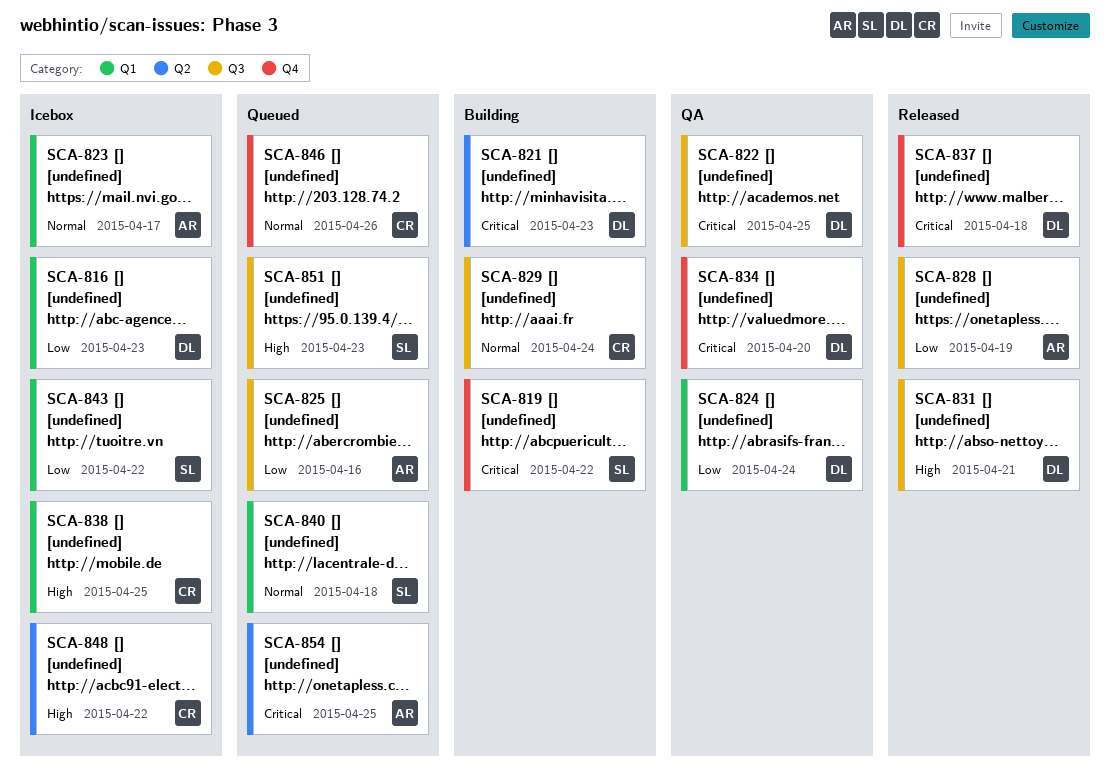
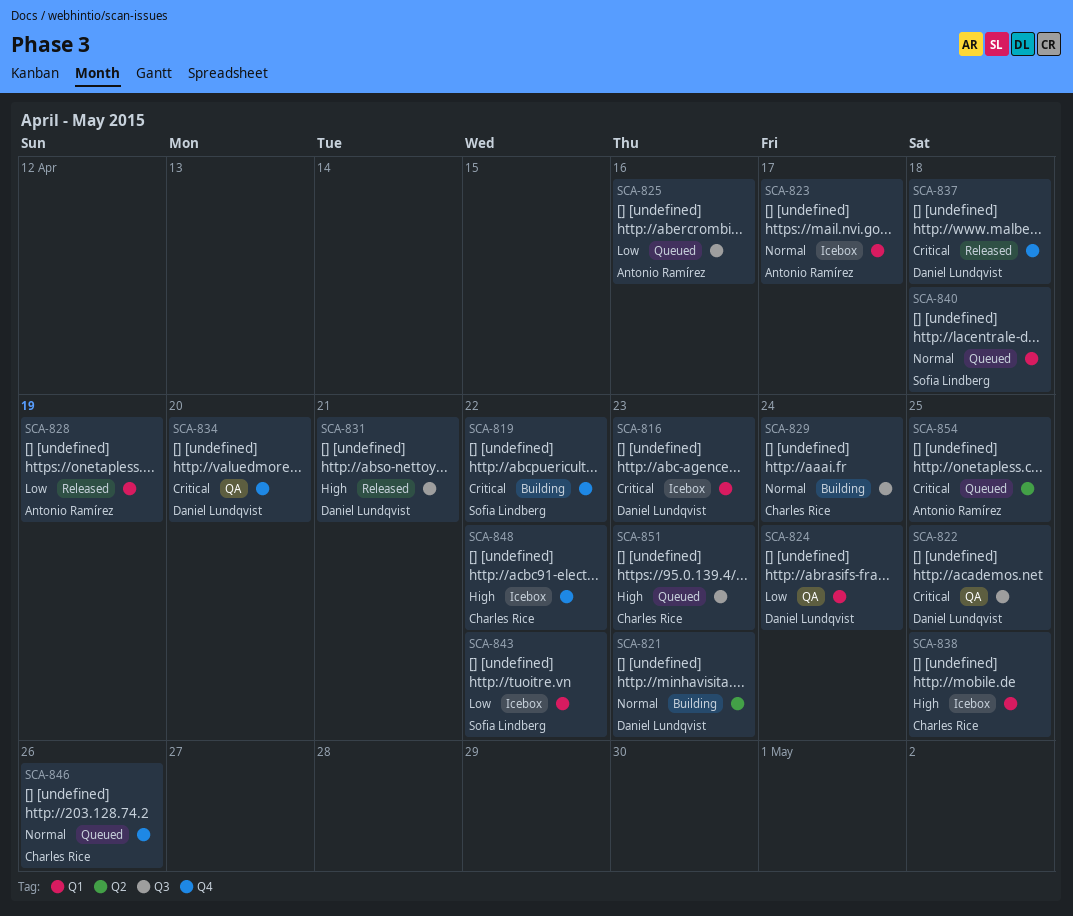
SCA-816, priority: Low -> Critical
SCA-821, priority: Critical -> Normal
SCA-828, label: Q3 -> Q1
SCA-848, label: Q2 -> Q4
SCA-851, owner: Sofia Lindberg -> Charles Rice

